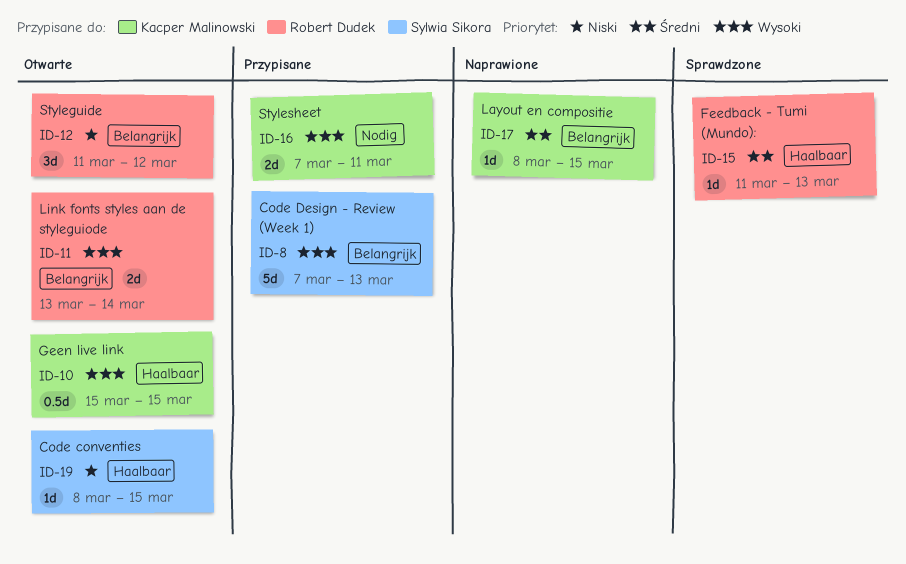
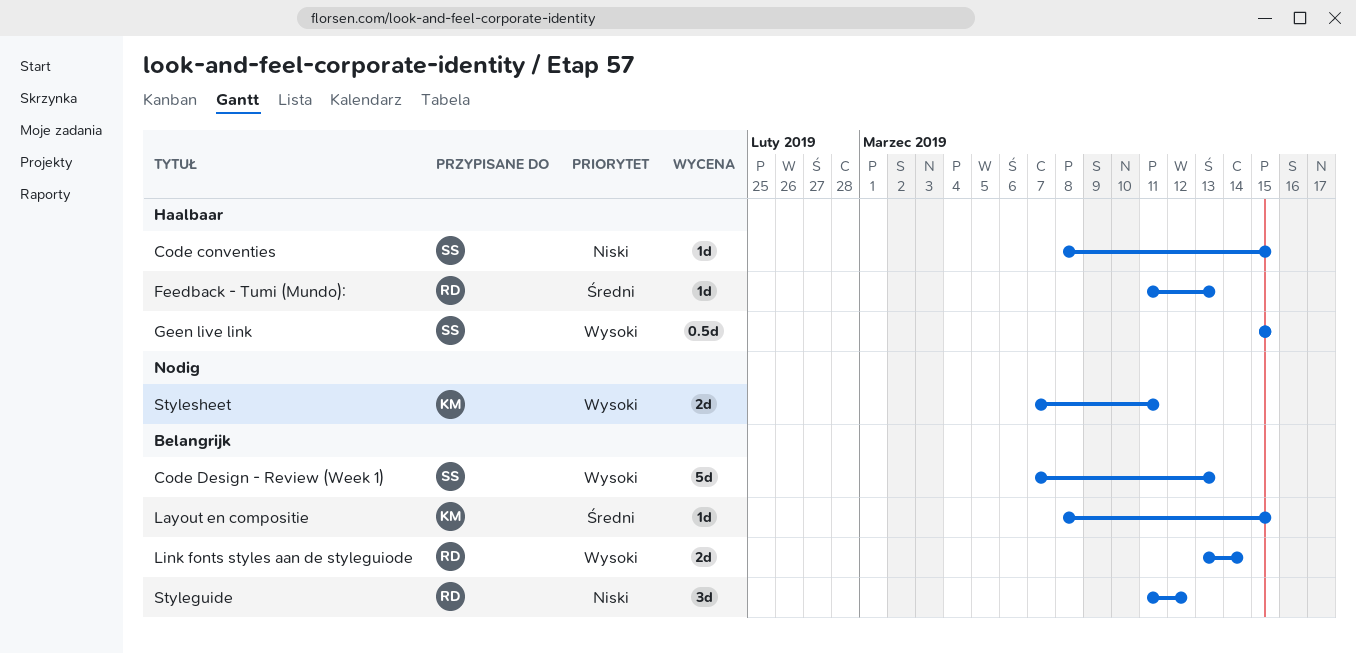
Geen live link, owner: Kacper Malinowski -> Sylwia Sikora

